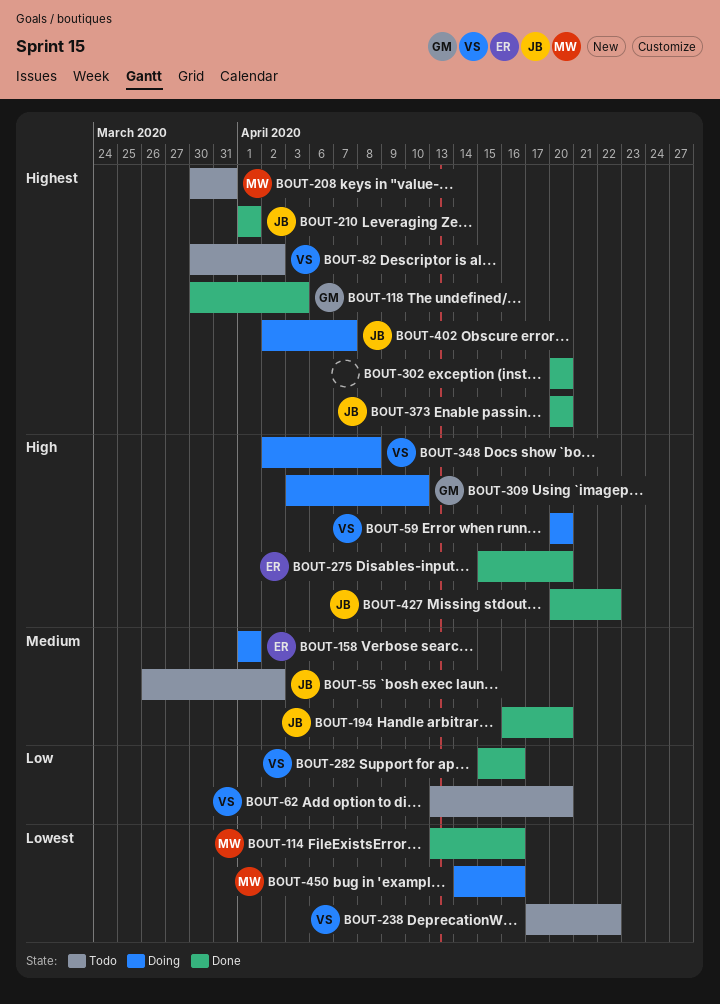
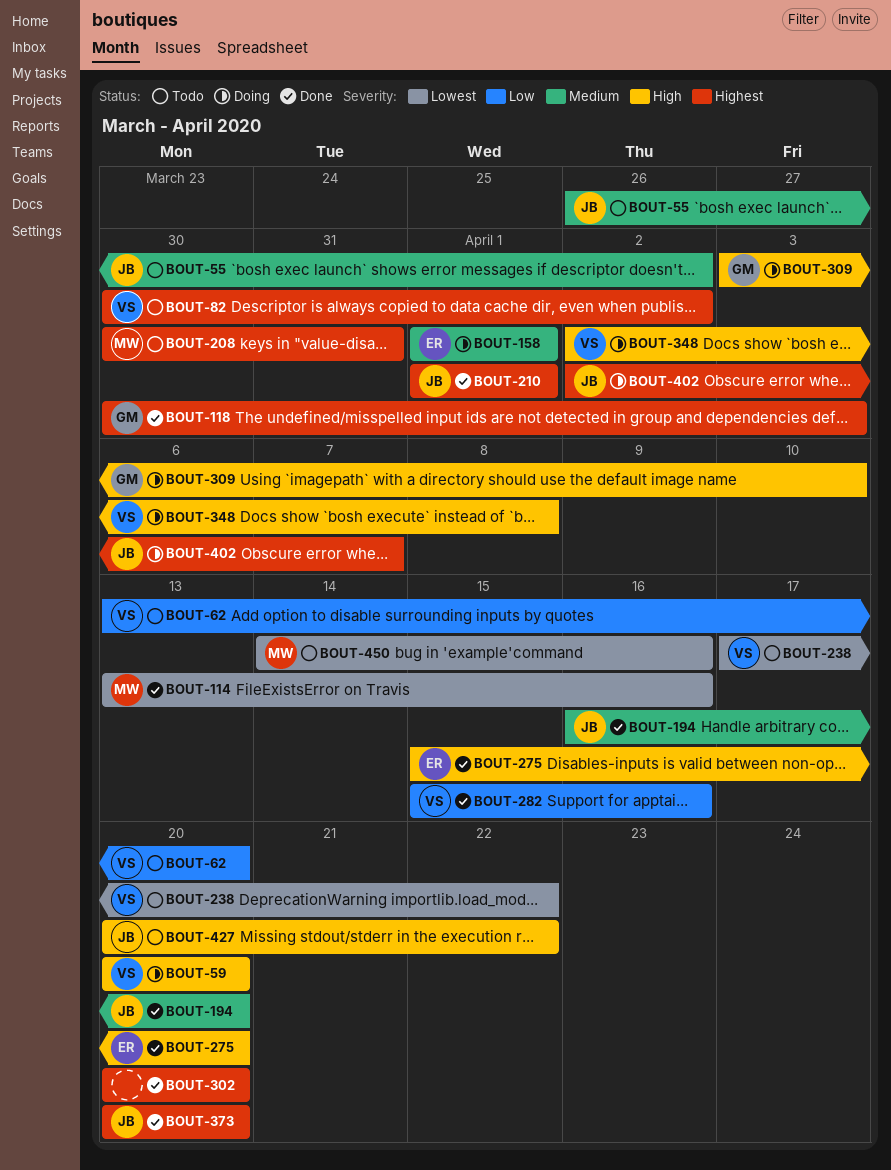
BOUT-427, status: Done -> Todo
BOUT-450, status: Doing -> Todo

